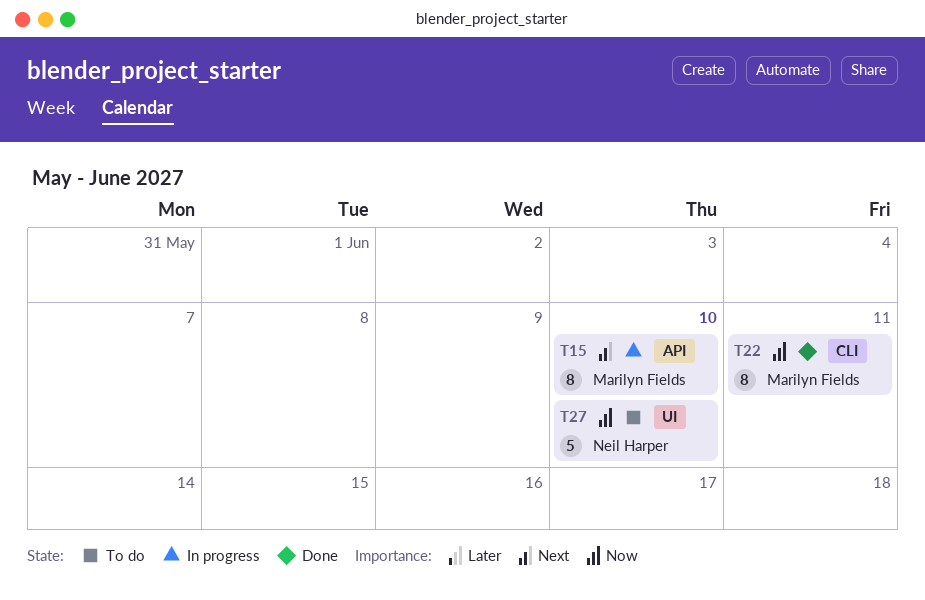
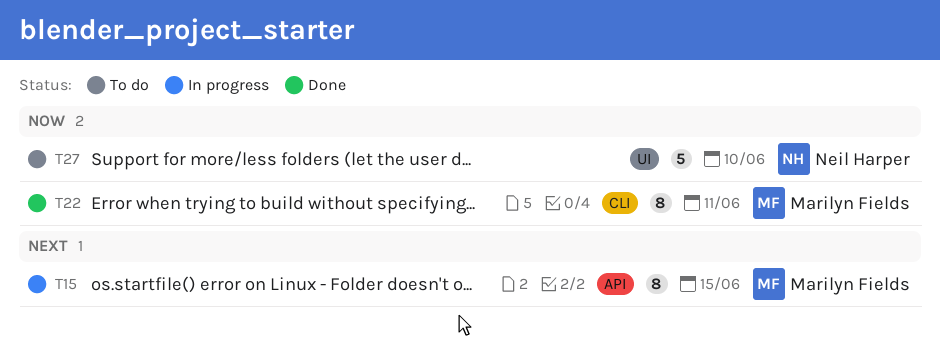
T15, due: Jun 10 -> Jun 15

